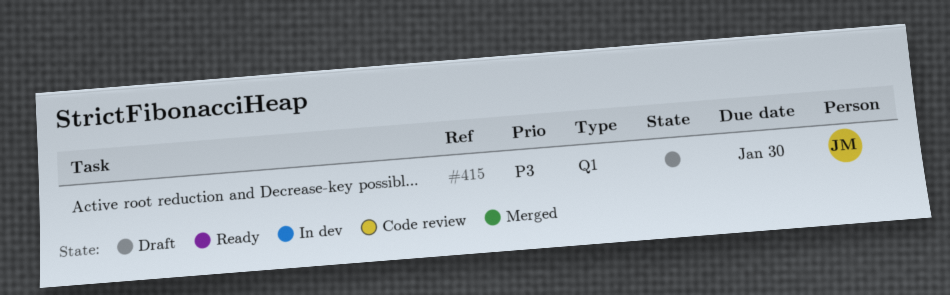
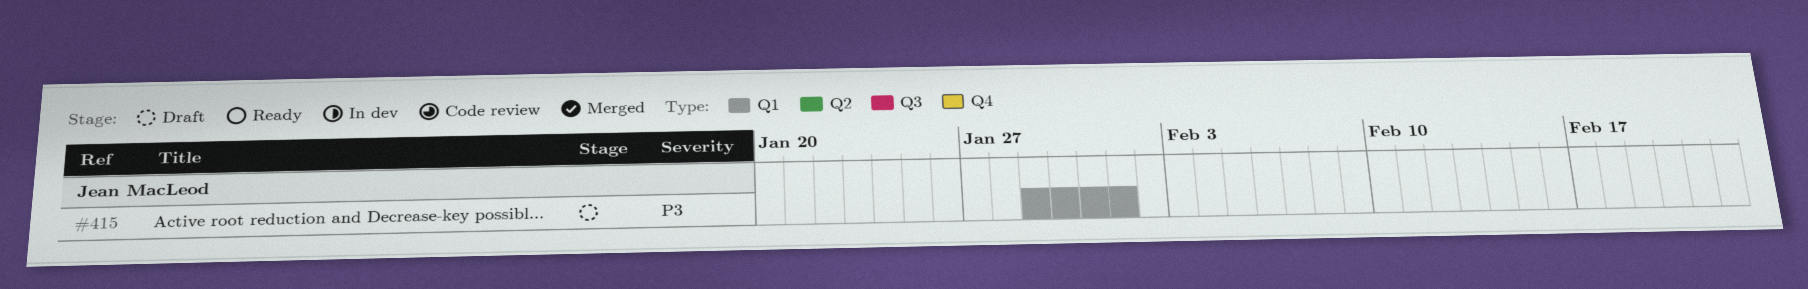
#415, due: Jan 30 -> Feb 1

